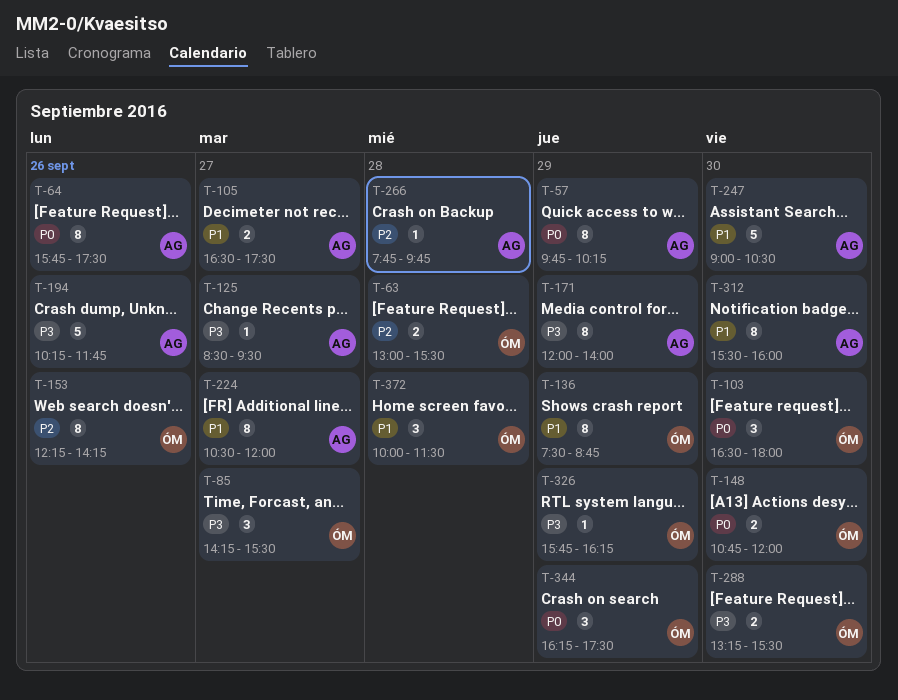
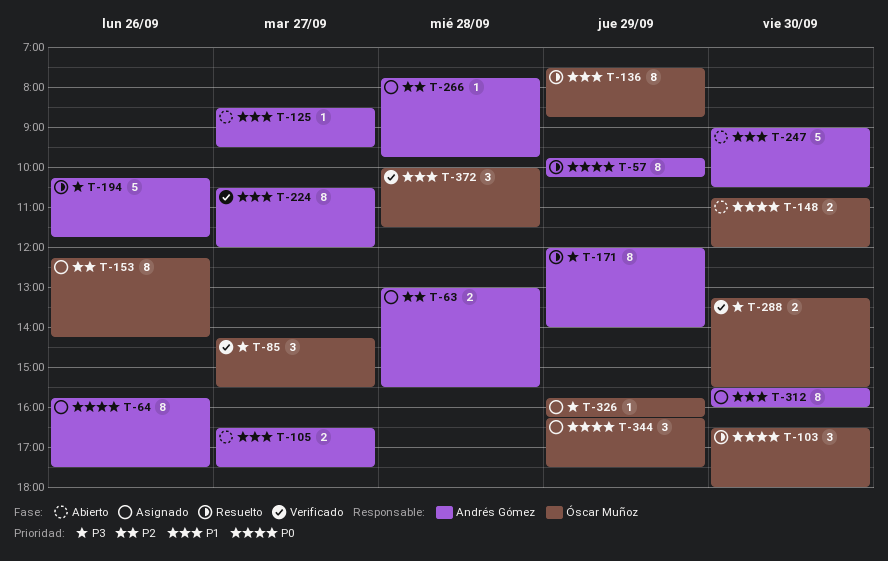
T-63, owner: Óscar Muñoz -> Andrés Gómez
T-125, priority: P3 -> P1

